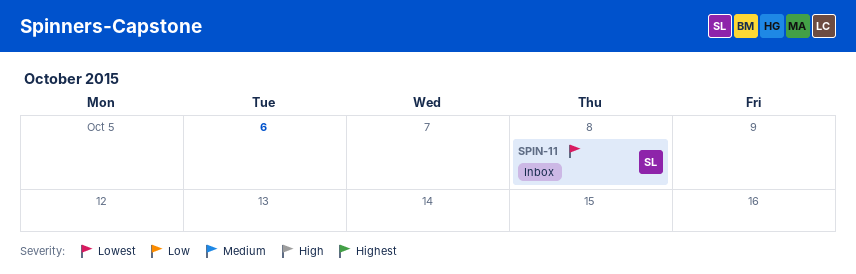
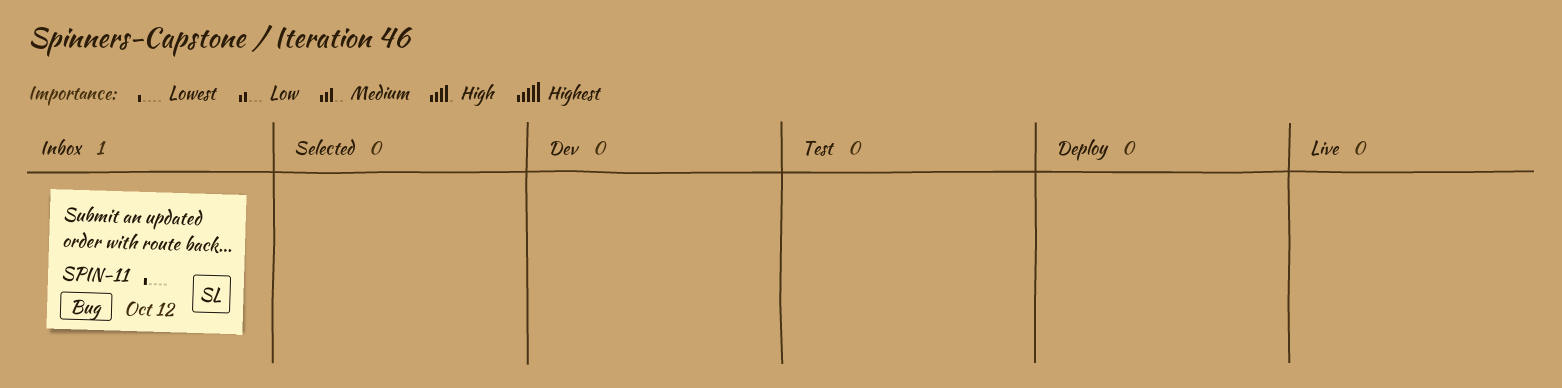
SPIN-11, due: Oct 8 -> Oct 12

